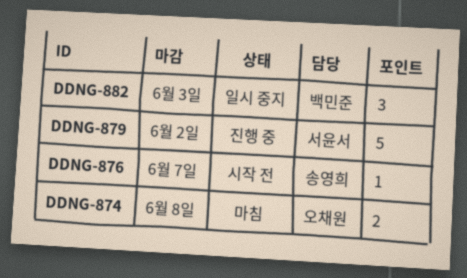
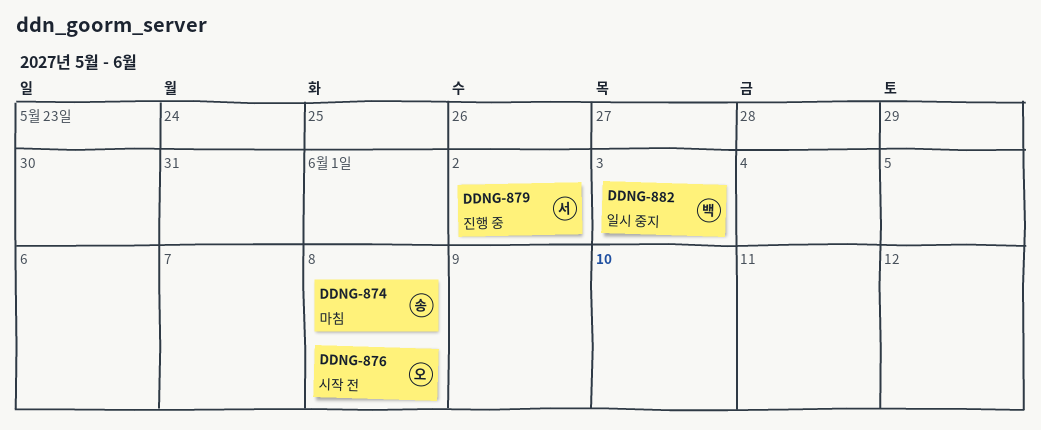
DDNG-874, owner: 오채원 -> 송영희
DDNG-876, owner: 송영희 -> 오채원
DDNG-876, due: Jun 7 -> Jun 8

